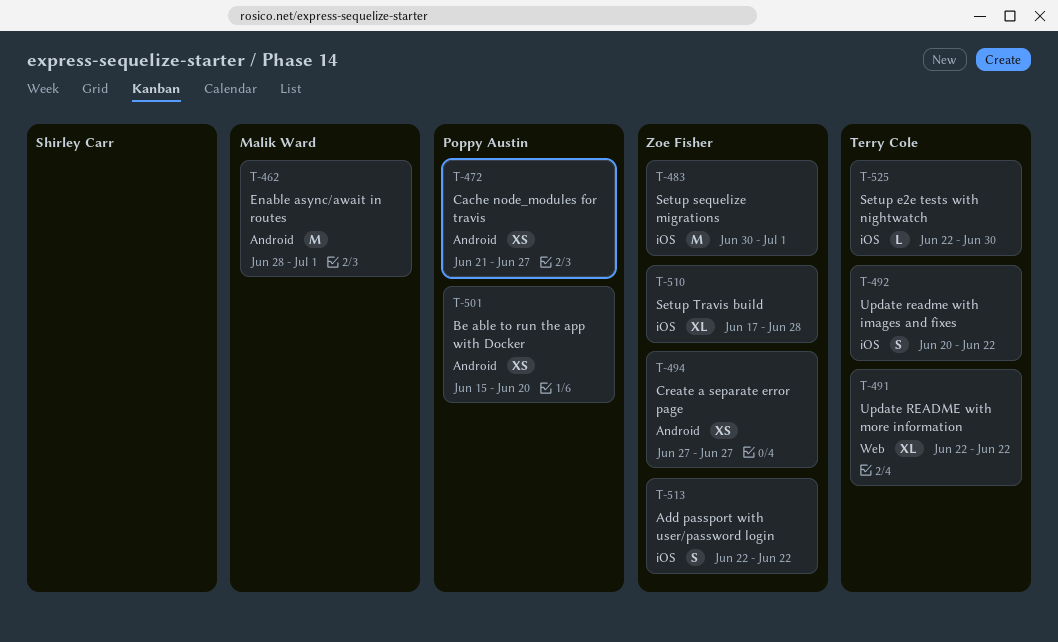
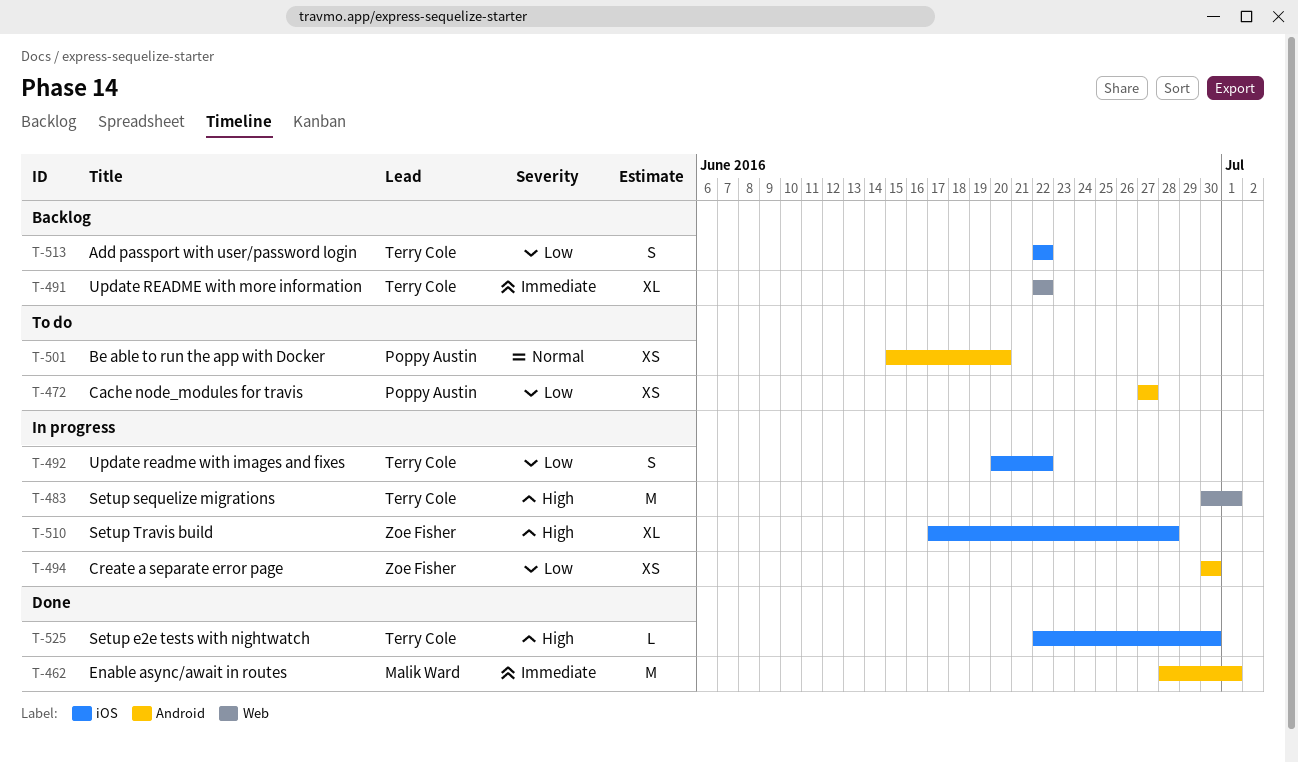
T-472, start: Jun 21 -> Jun 27
T-483, owner: Zoe Fisher -> Terry Cole
T-483, label: iOS -> Web
T-494, start: Jun 27 -> Jun 30
T-494, due: Jun 27 -> Jun 30
T-513, owner: Zoe Fisher -> Terry Cole

